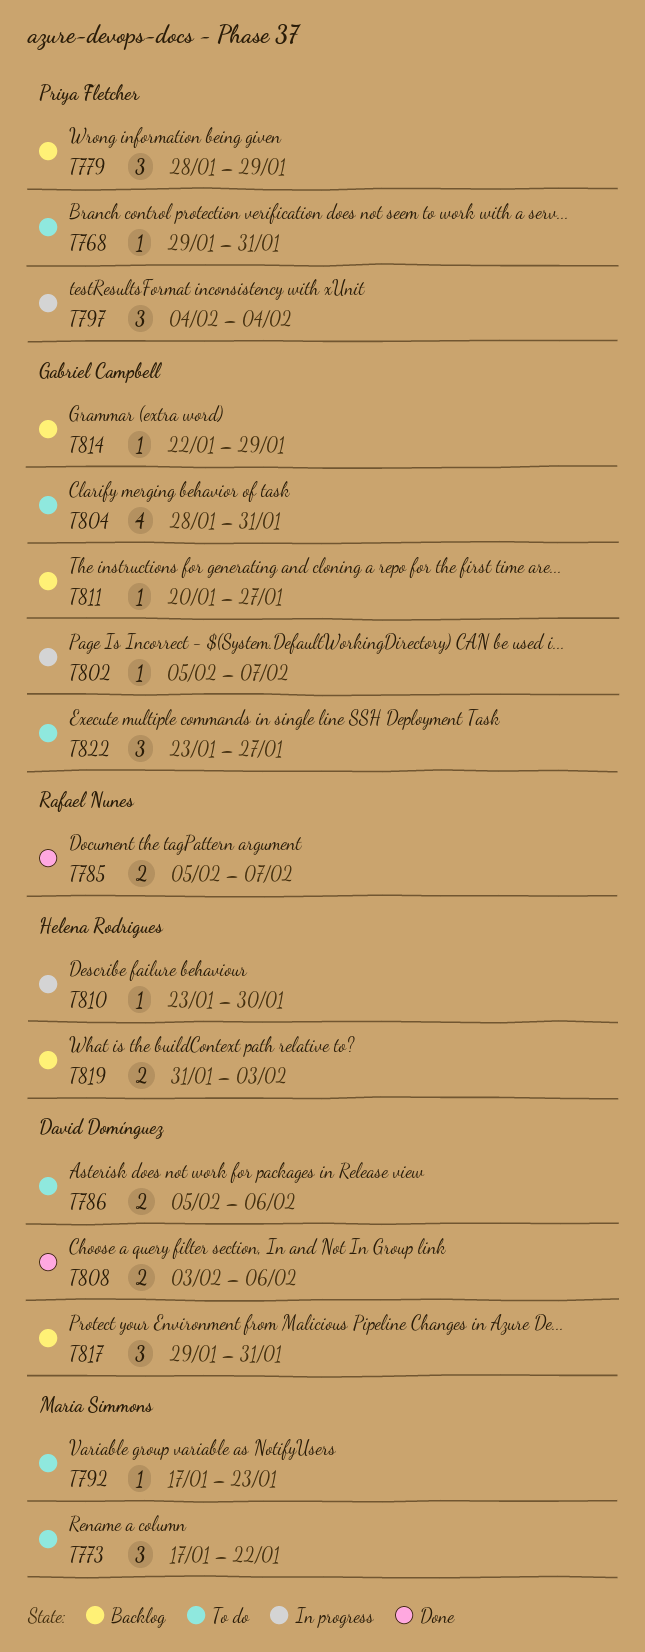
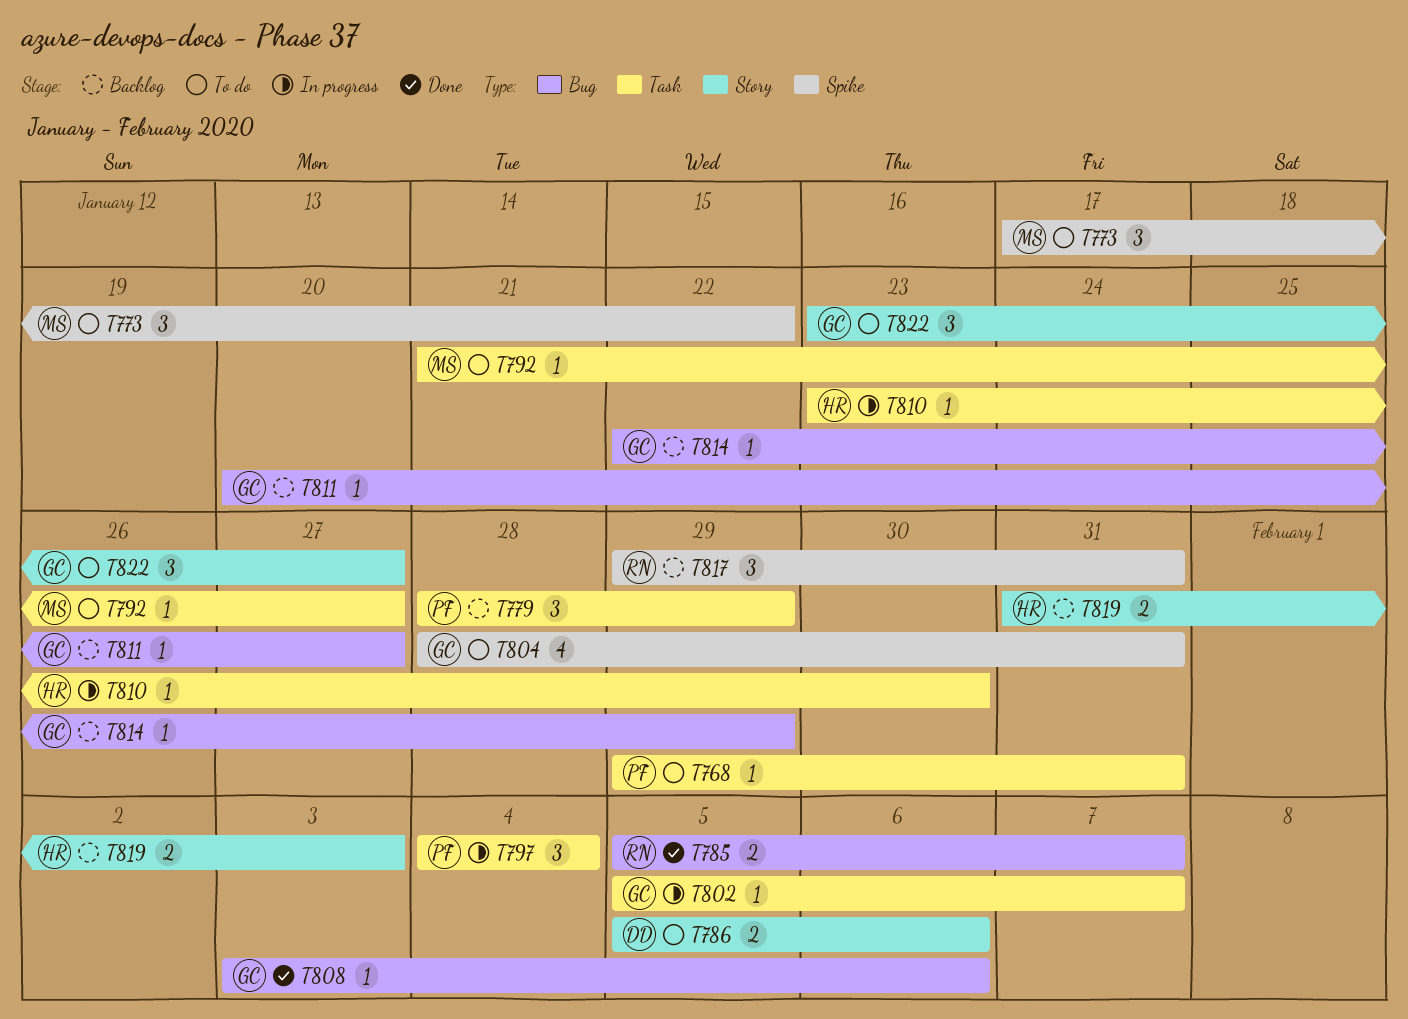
T792, start: Jan 17 -> Jan 21
T792, due: Jan 23 -> Jan 27
T808, owner: David Domínguez -> Gabriel Campbell
T808, estimate: 2 -> 1
T817, owner: David Domínguez -> Rafael Nunes

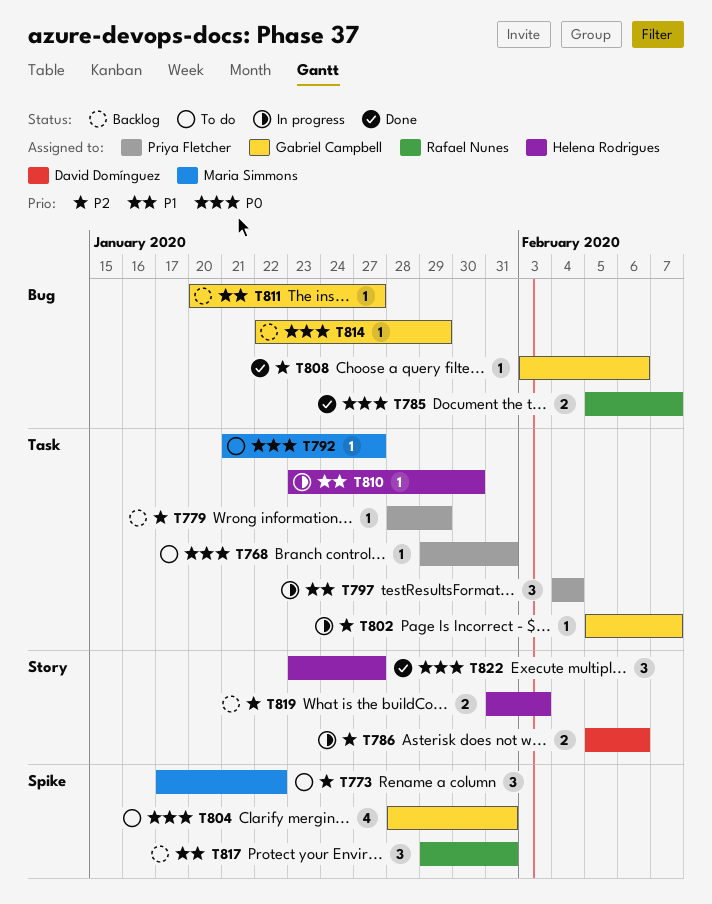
T779, estimate: 3 -> 1
T786, status: To do -> In progress
T822, status: To do -> Done
T822, owner: Gabriel Campbell -> Helena Rodrigues

